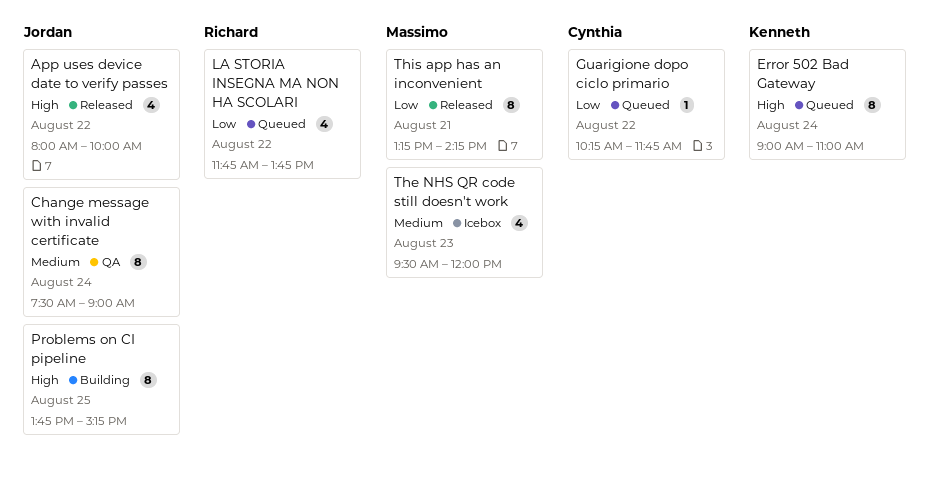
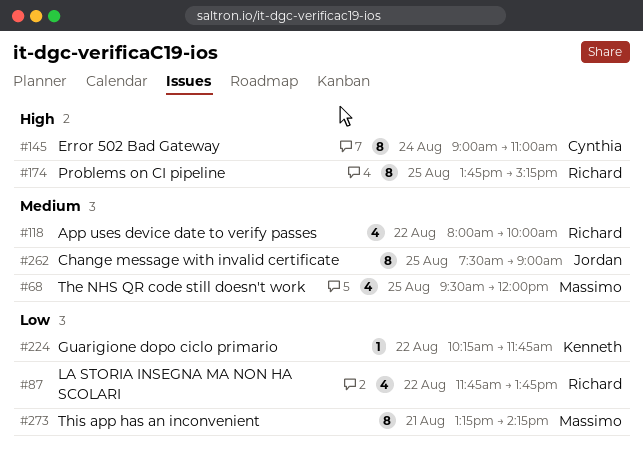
App uses device date to verify passes, owner: Jordan -> Richard
App uses device date to verify passes, priority: High -> Medium
Change message with invalid certificate, day: Aug 24 -> Aug 25
Error 502 Bad Gateway, owner: Kenneth -> Cynthia
Guarigione dopo ciclo primario, owner: Cynthia -> Kenneth
Problems on CI pipeline, owner: Jordan -> Richard
The NHS QR code still doesn't work, day: Aug 23 -> Aug 25

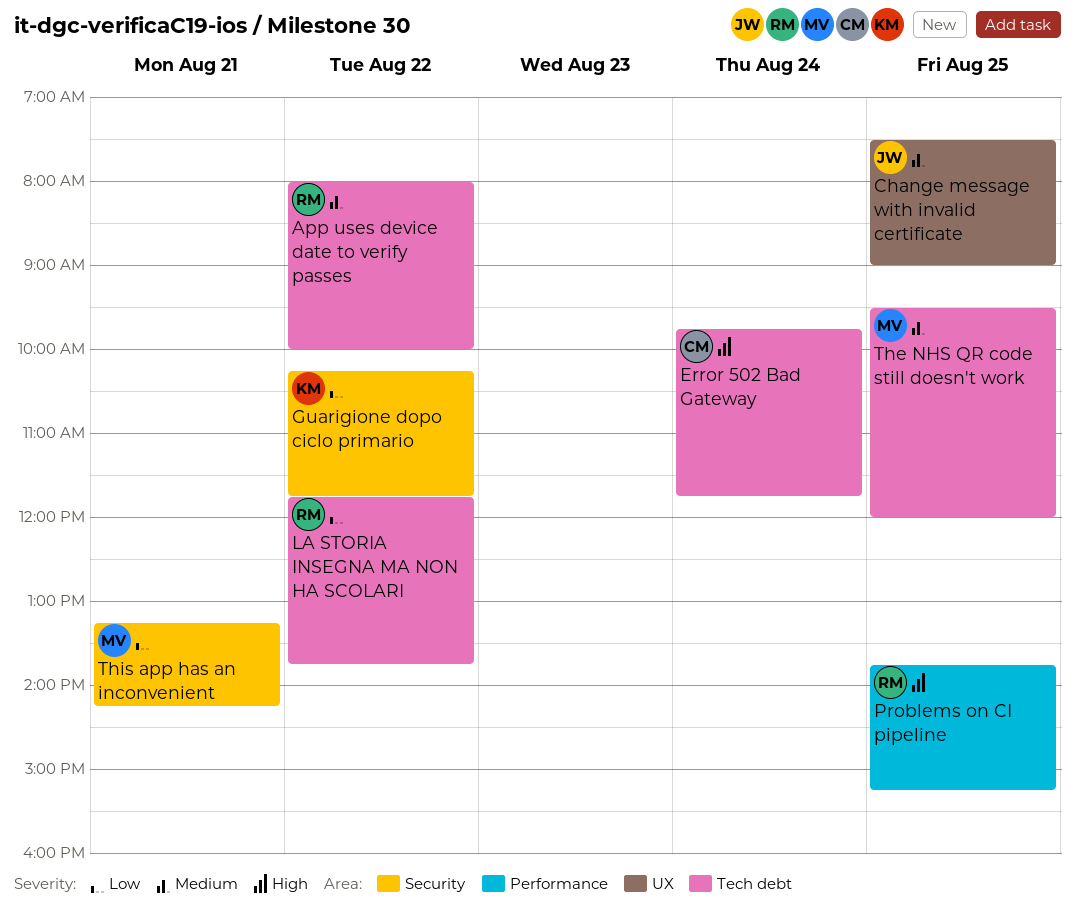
Error 502 Bad Gateway, begins: 09:00 -> 09:45
Error 502 Bad Gateway, ends: 11:00 -> 11:45

